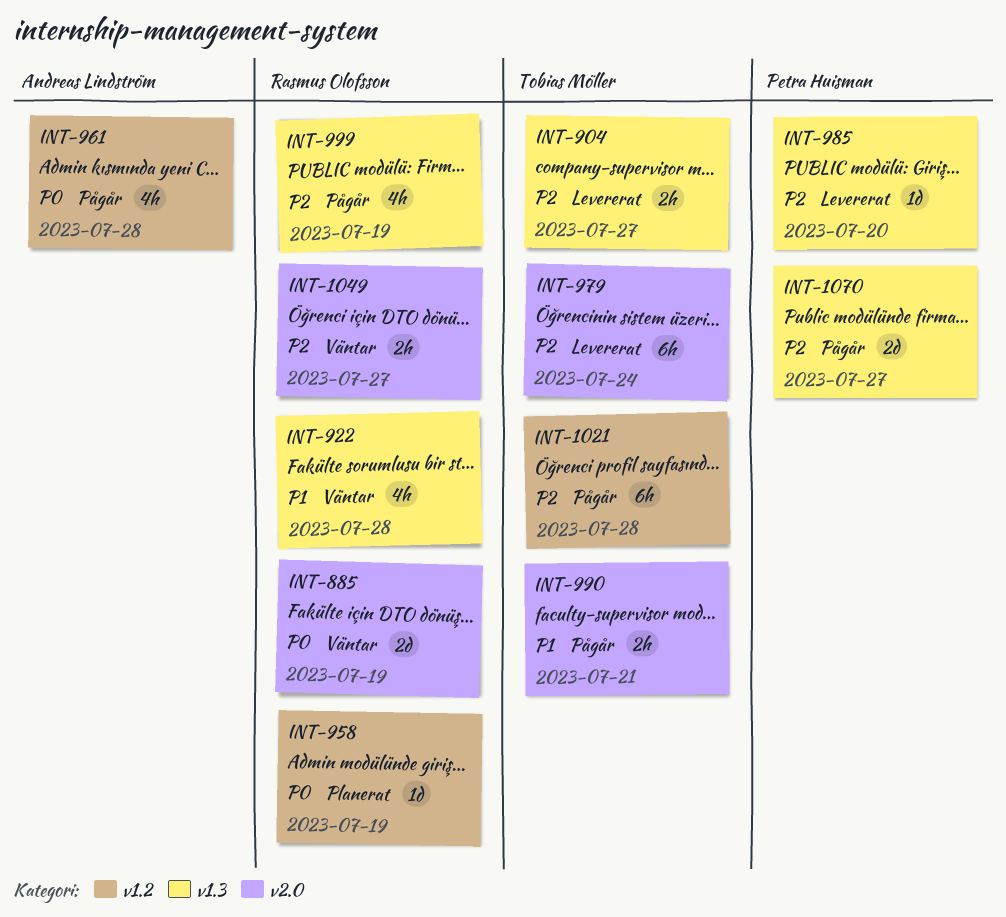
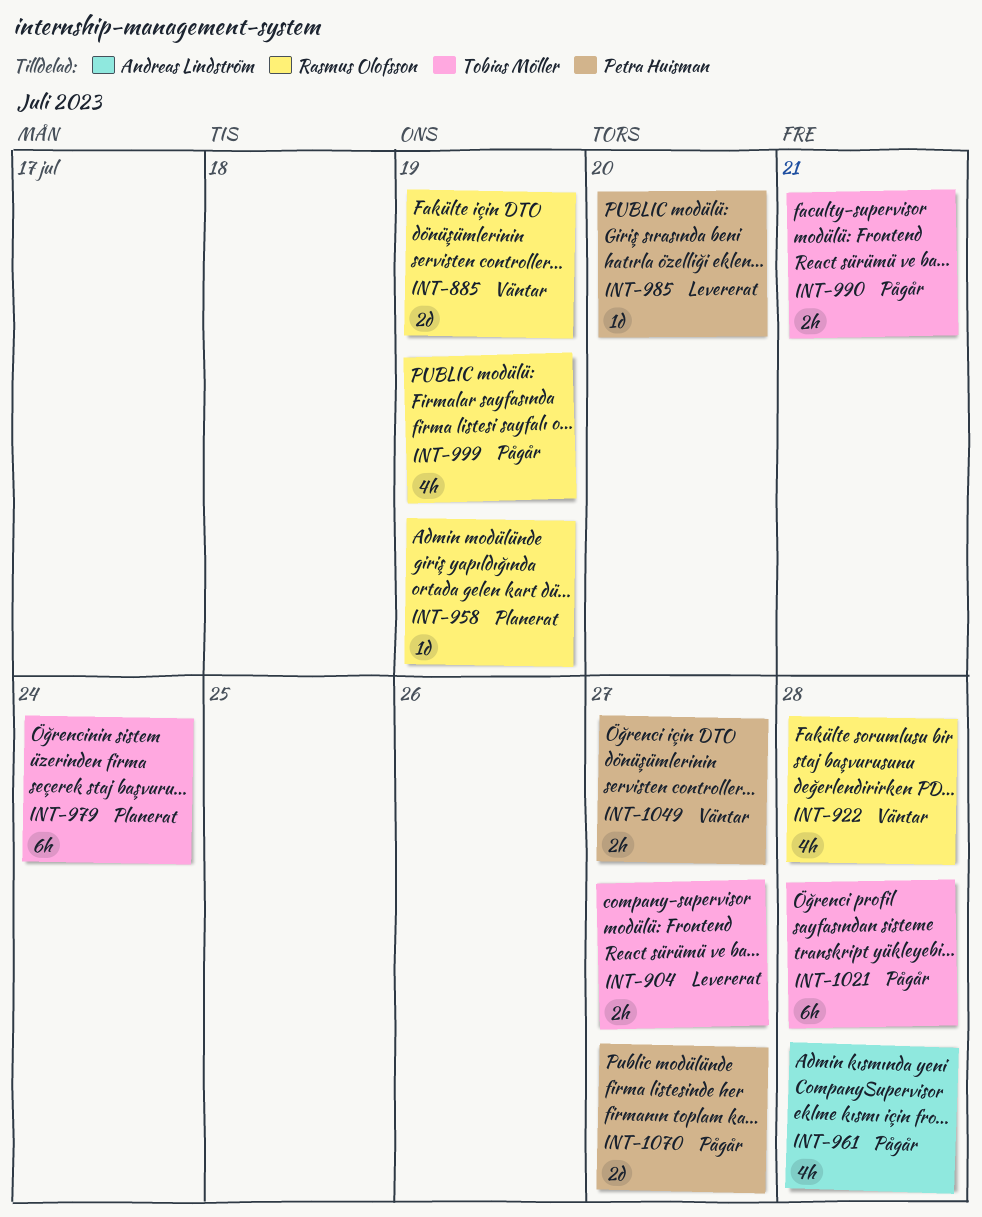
INT-979, status: Levererat -> Planerat
INT-1049, owner: Rasmus Olofsson -> Petra Huisman

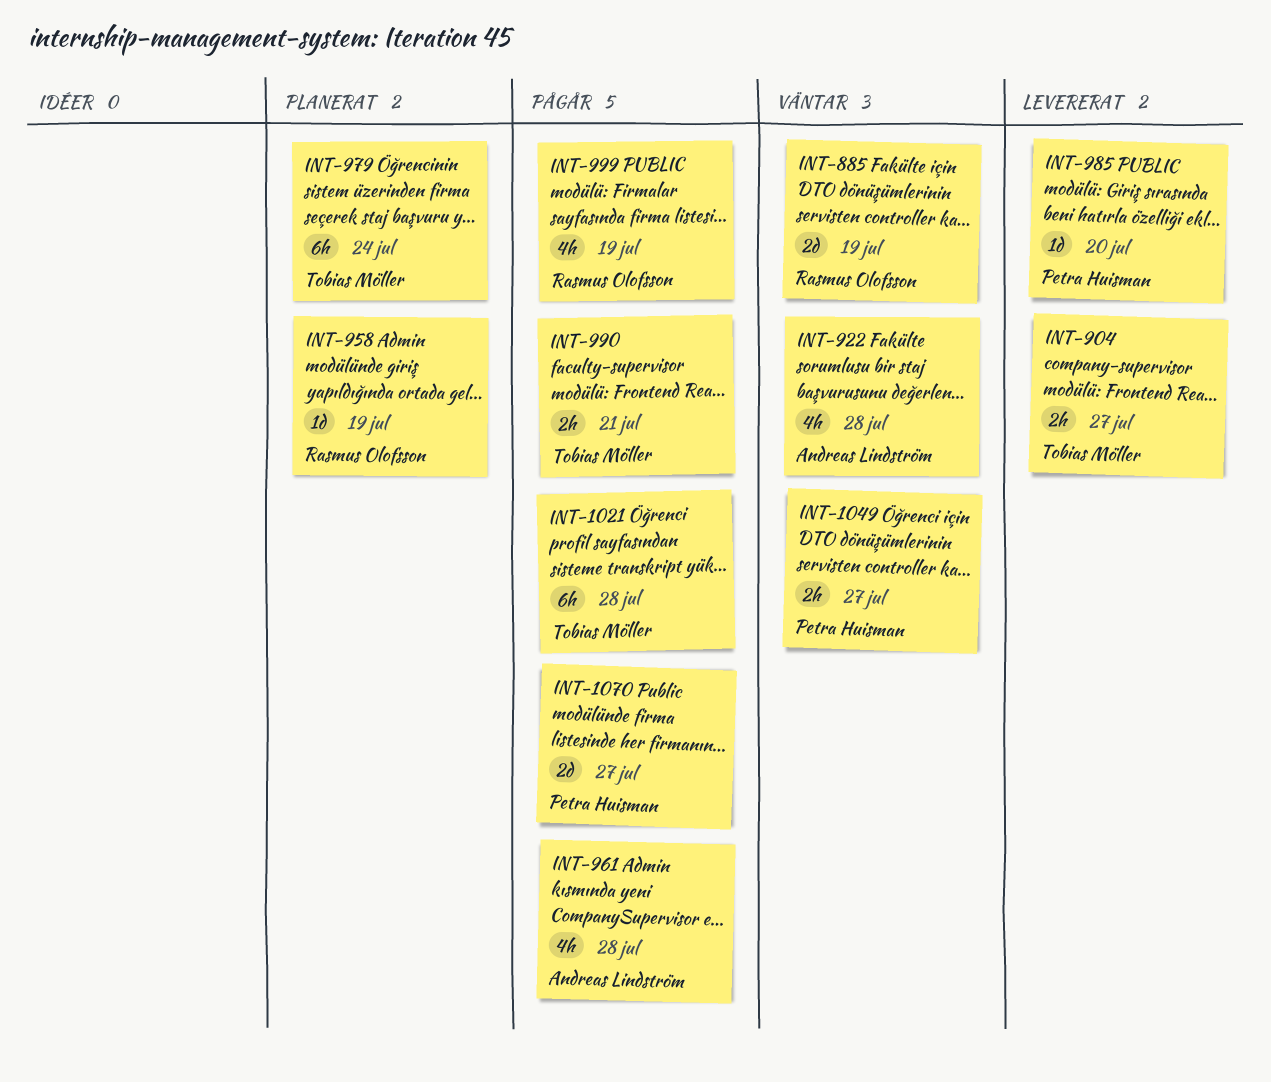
INT-922, owner: Rasmus Olofsson -> Andreas Lindström

